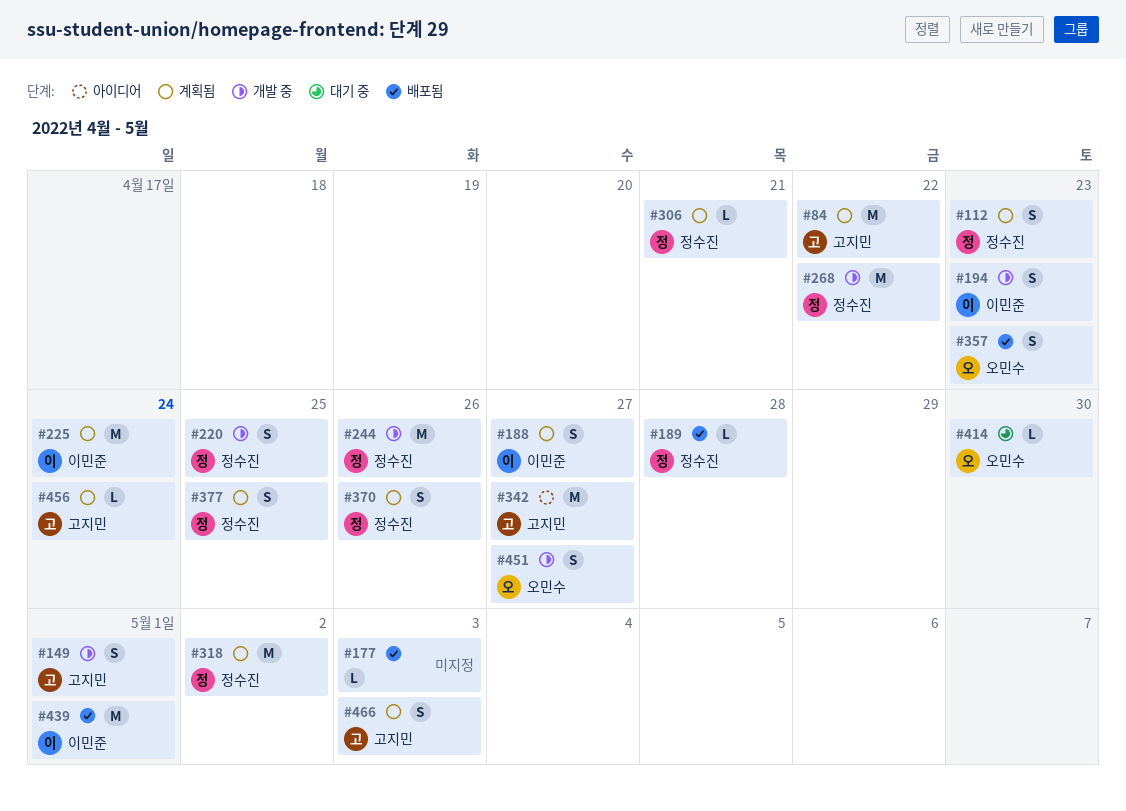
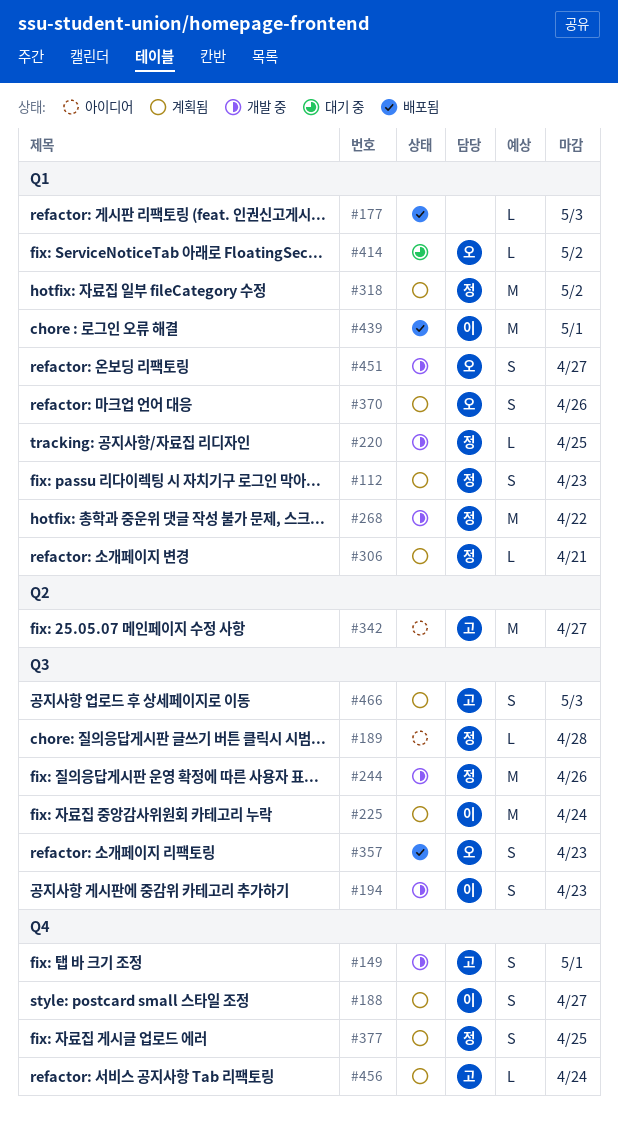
#84: present -> none
#189, status: 배포됨 -> 아이디어
#220, estimate: S -> L
#370, owner: 정수진 -> 오민수
#414, due: Apr 30 -> May 2

